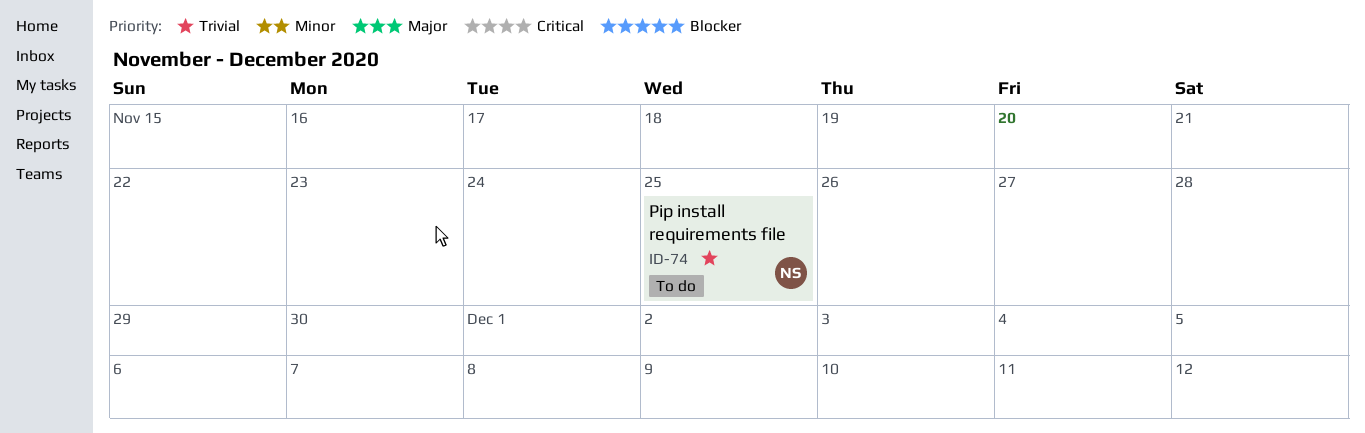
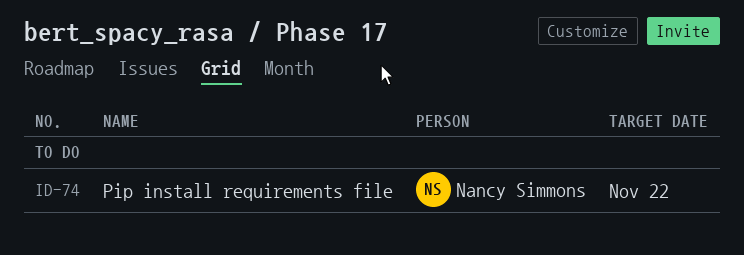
ID-74, due: Nov 25 -> Nov 22

